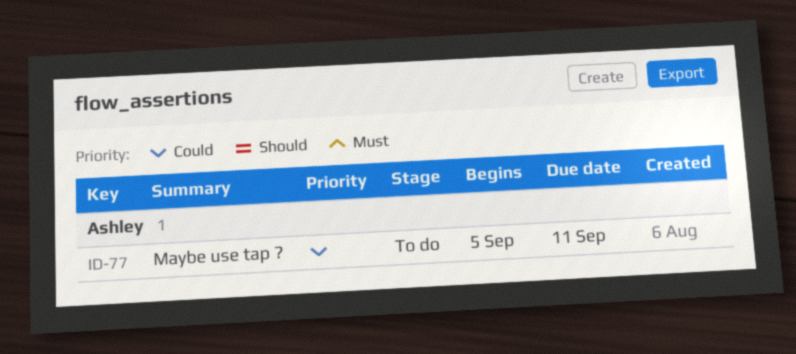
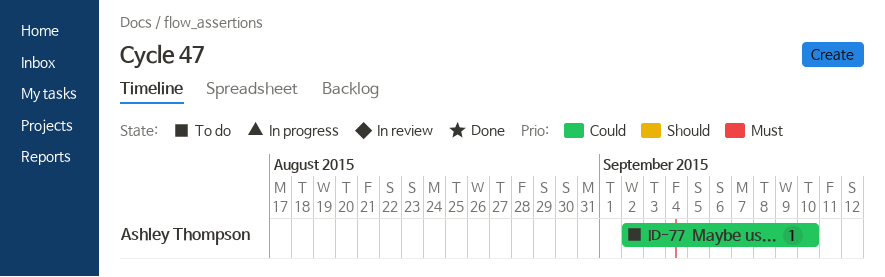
ID-77, start: Sep 5 -> Sep 2
ID-77, due: Sep 11 -> Sep 10

